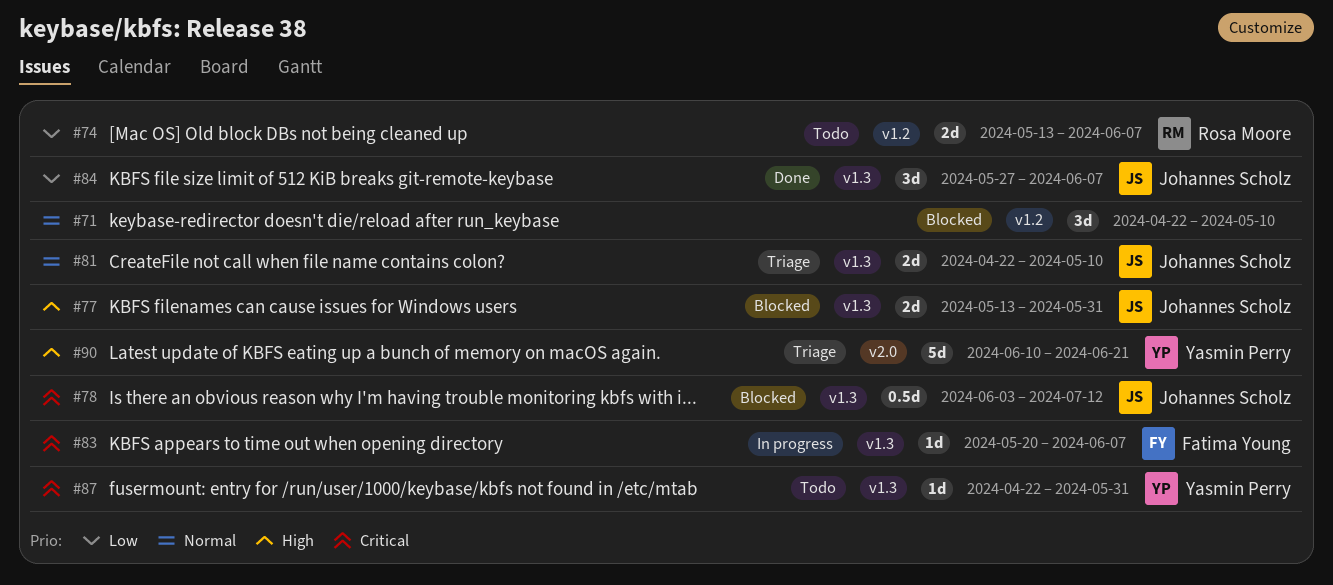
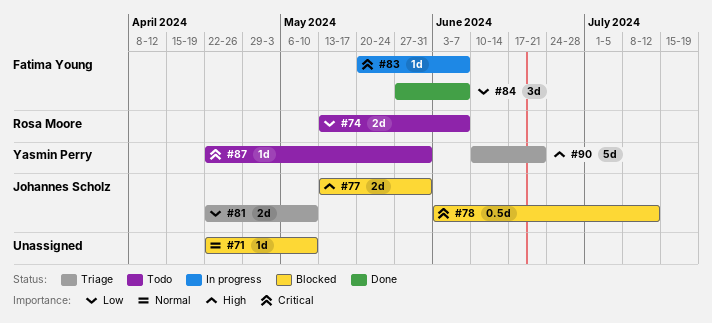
#71, estimate: 3d -> 1d
#81, priority: Normal -> Low
#84, owner: Johannes Scholz -> Fatima Young

